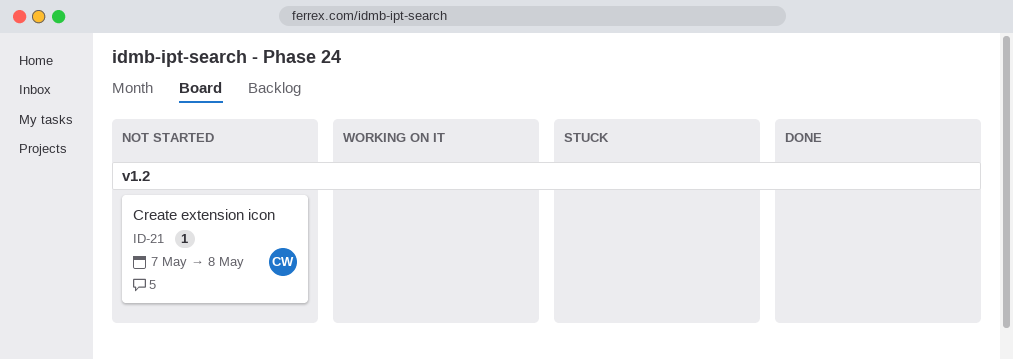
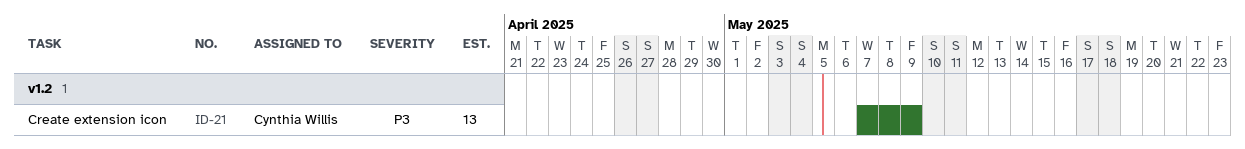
ID-21, estimate: 1 -> 13
ID-21, due: May 8 -> May 9

